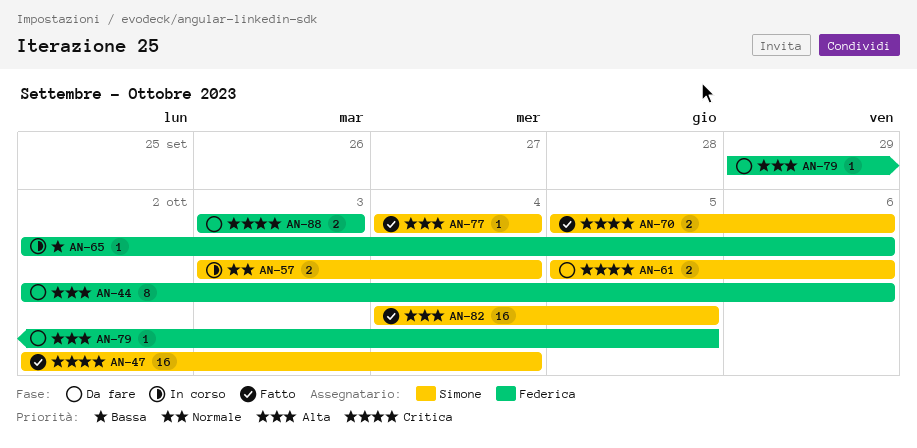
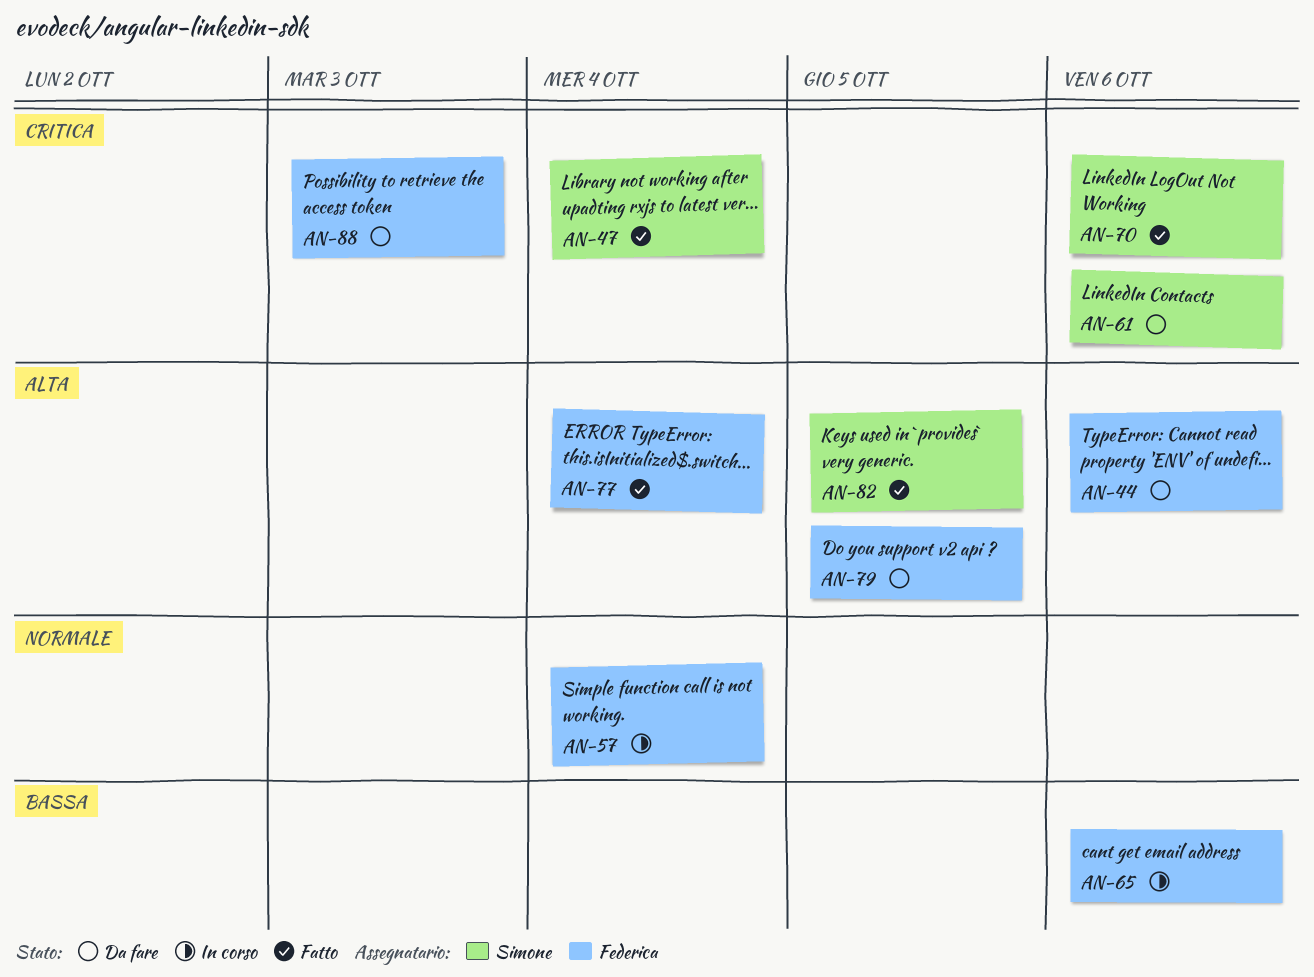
AN-57, owner: Simone -> Federica
AN-77, owner: Simone -> Federica

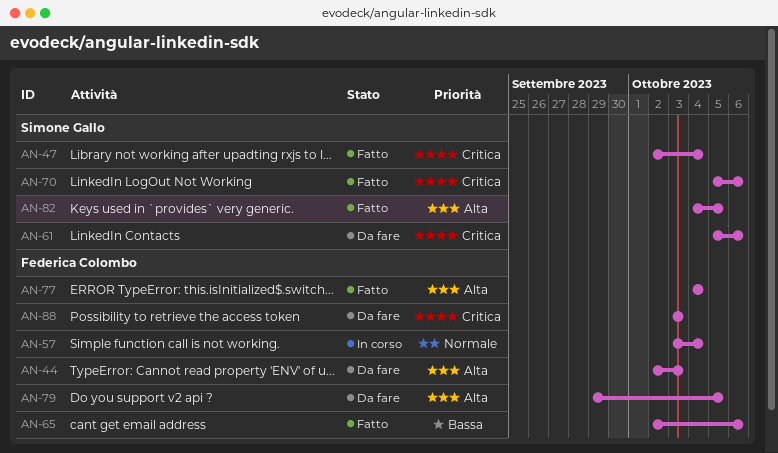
AN-44, due: Oct 6 -> Oct 3
AN-65, status: In corso -> Fatto

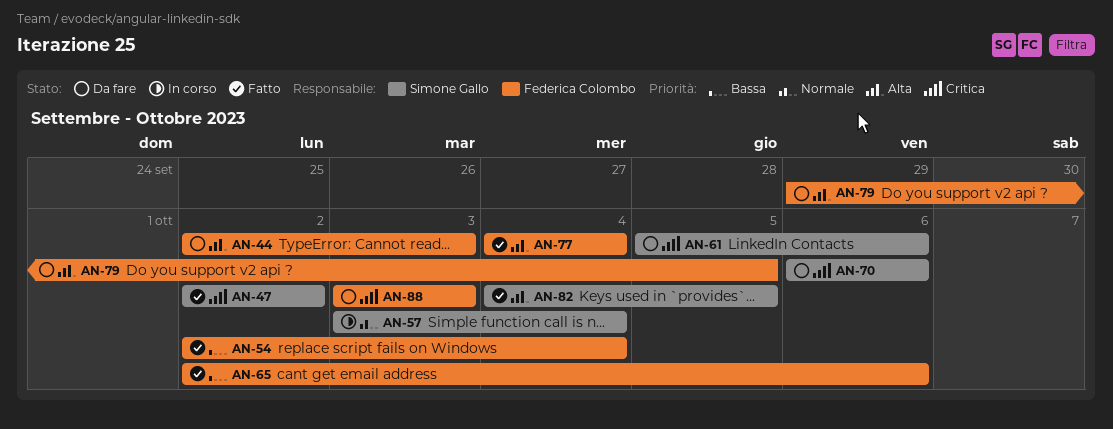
AN-47, due: Oct 4 -> Oct 2
AN-54: none -> present
AN-57, owner: Federica Colombo -> Simone Gallo
AN-70, status: Fatto -> Da fare
AN-70, start: Oct 5 -> Oct 6

